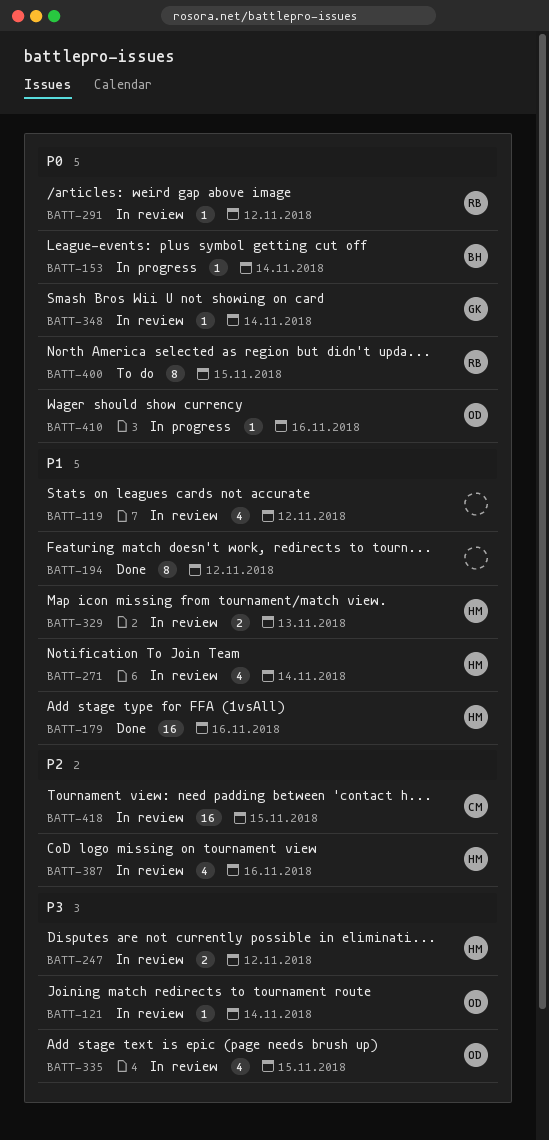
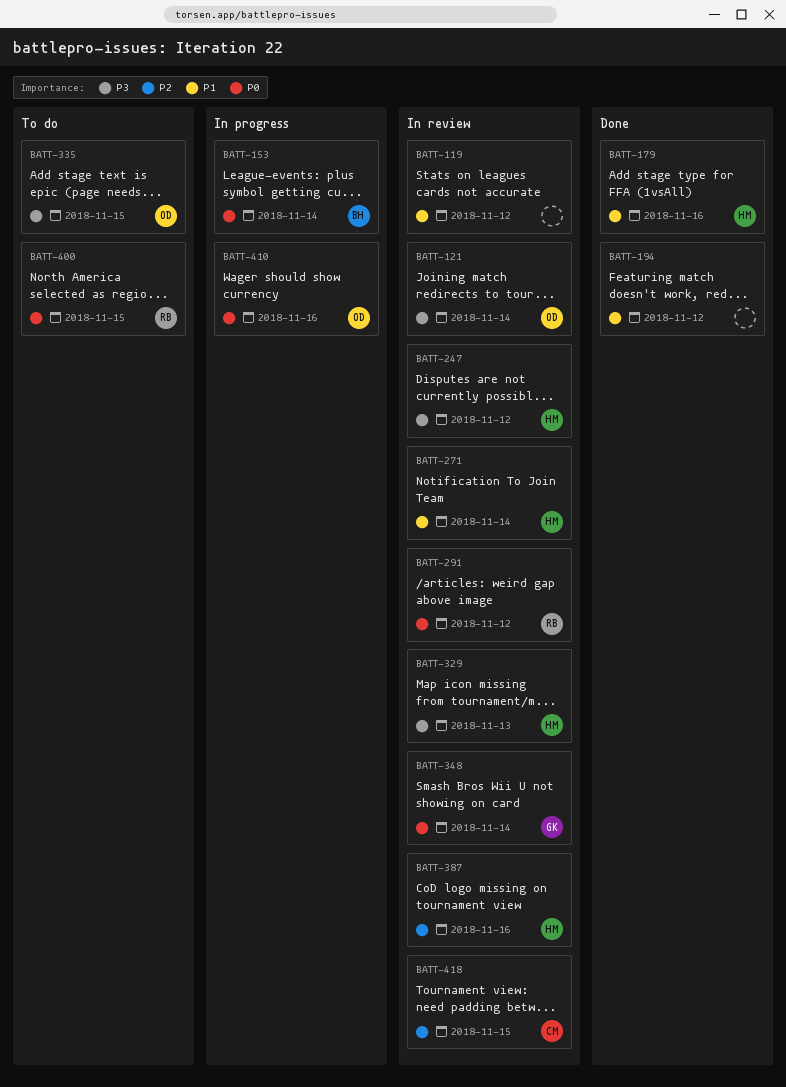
BATT-329, priority: P1 -> P3
BATT-335, status: In review -> To do

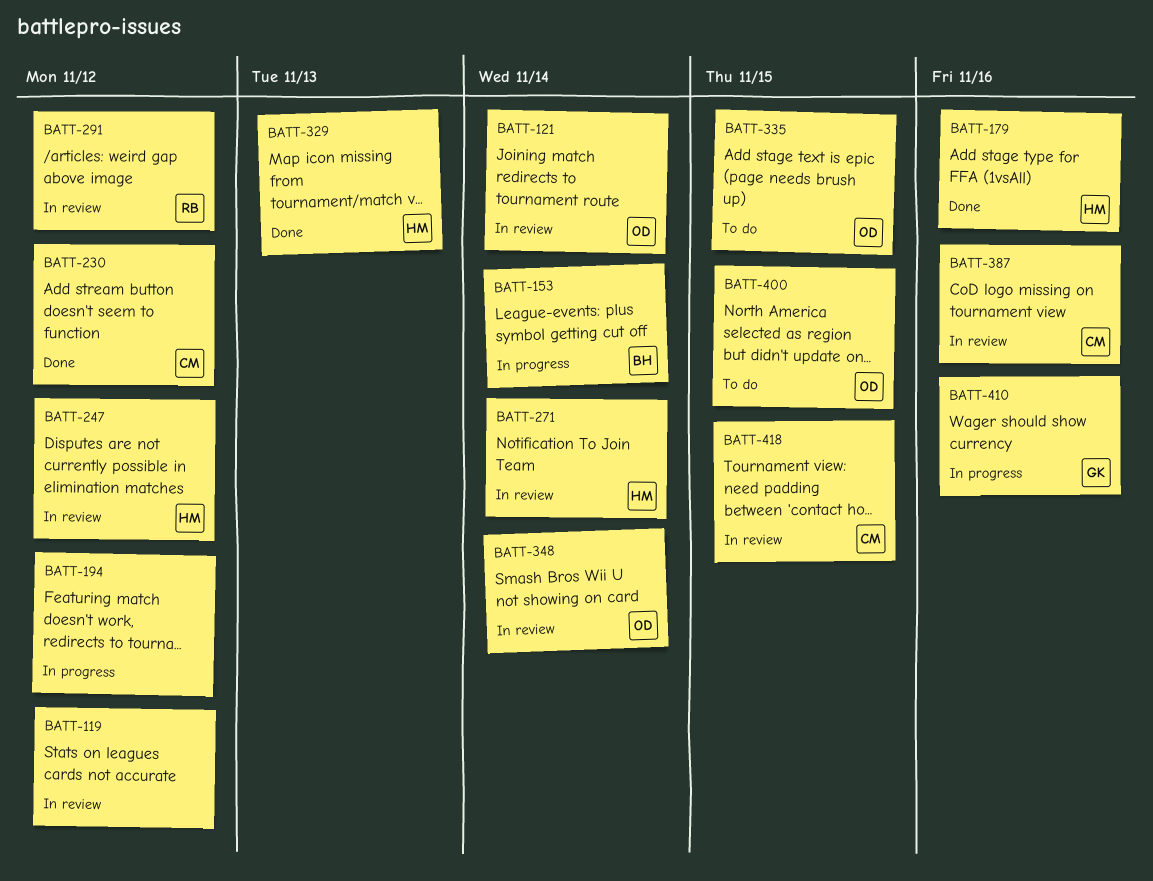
BATT-194, status: Done -> In progress
BATT-230: none -> present
BATT-329, status: In review -> Done
BATT-348, owner: GK -> OD
BATT-387, owner: HM -> CM
BATT-400, owner: RB -> OD
BATT-410, owner: OD -> GK

